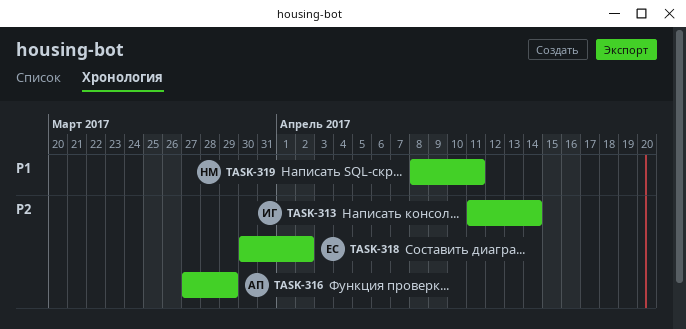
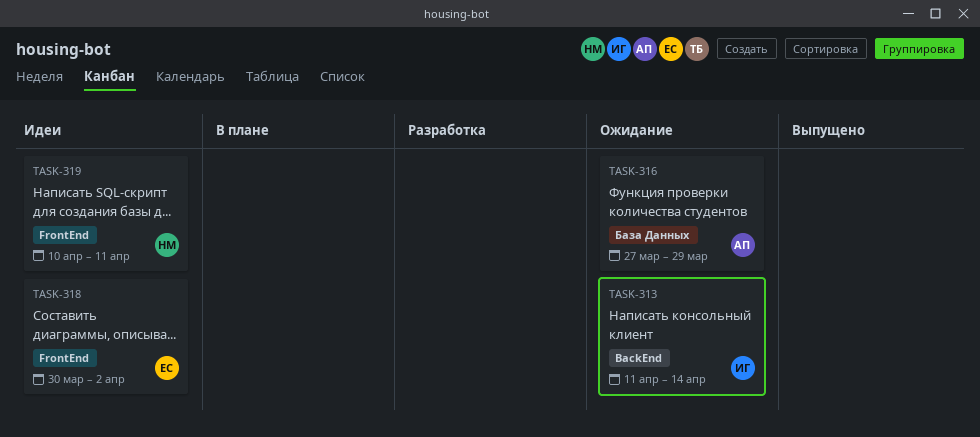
TASK-319, start: Apr 8 -> Apr 10

